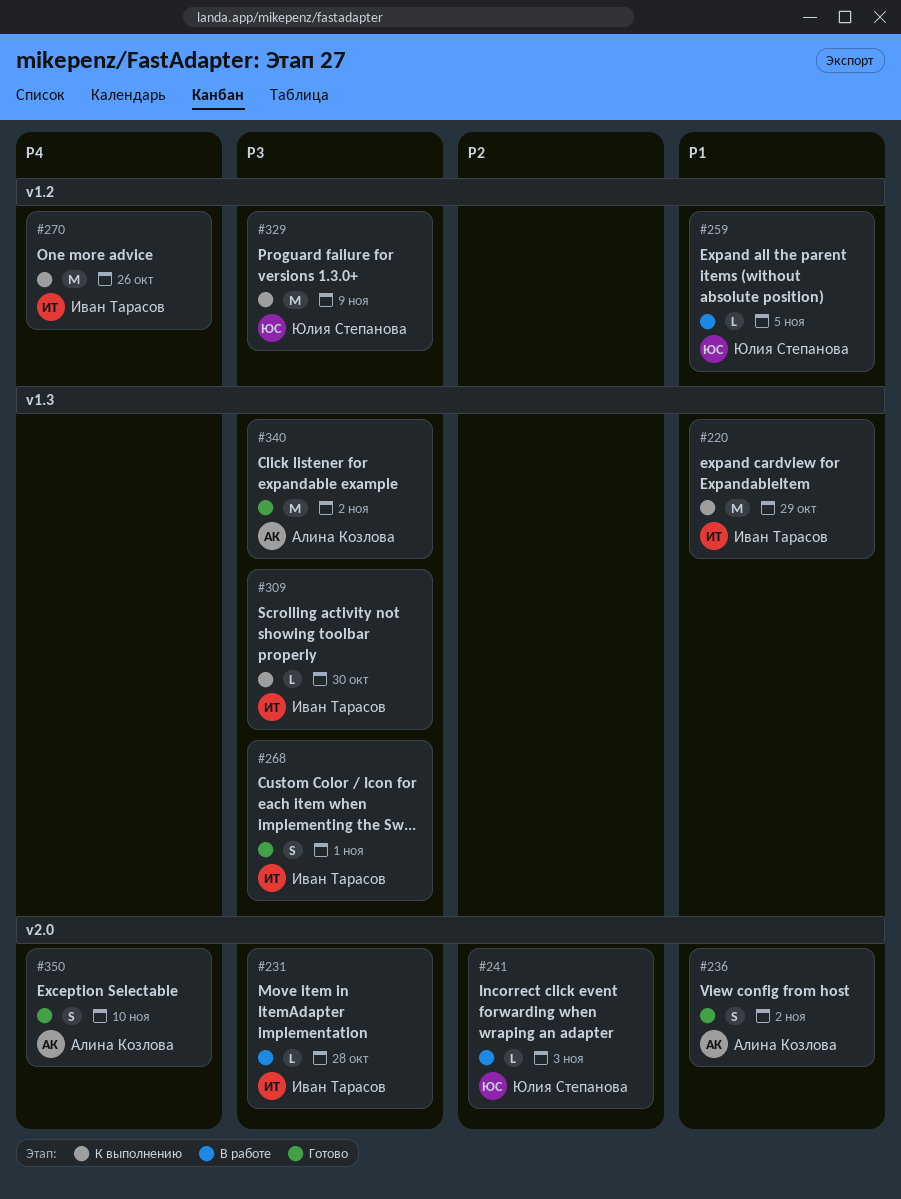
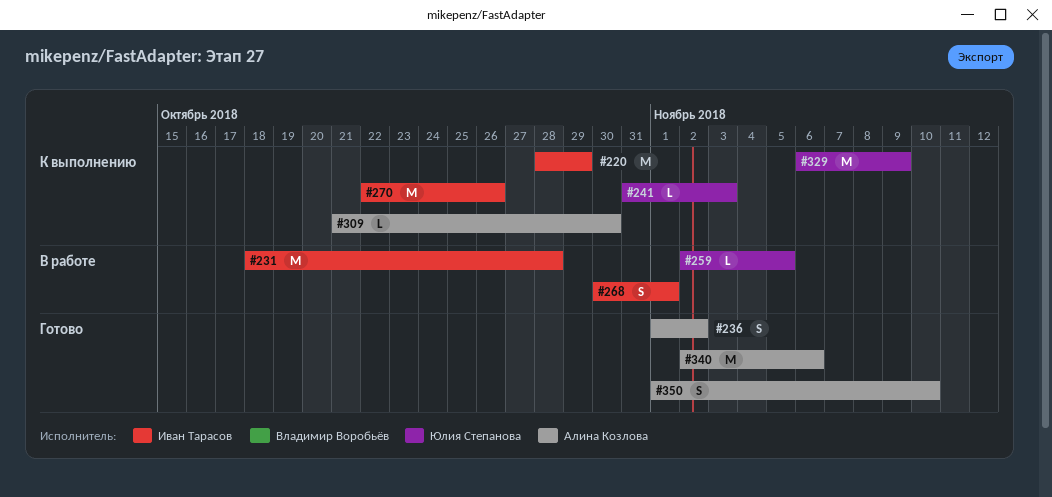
#231, estimate: L -> M
#241, status: В работе -> К выполнению
#268, status: Готово -> В работе
#309, owner: Иван Тарасов -> Алина Козлова
#340, due: Nov 2 -> Nov 6

